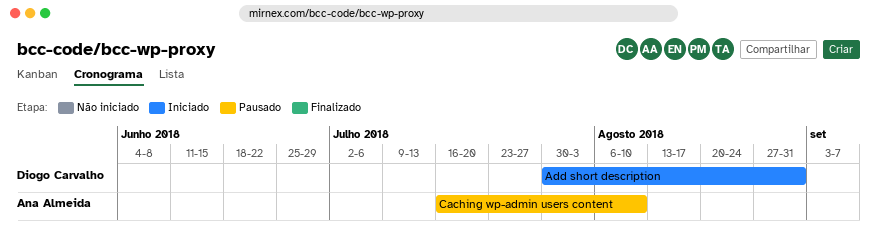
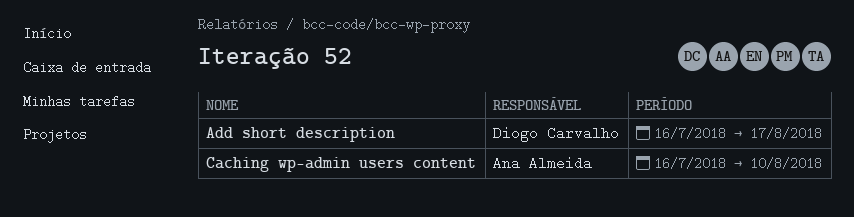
Add short description, start: Jul 30 -> Jul 16
Add short description, due: Aug 31 -> Aug 17

